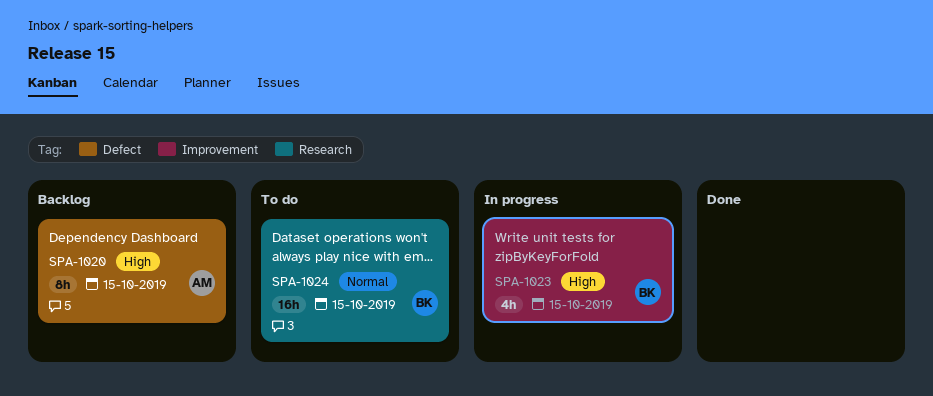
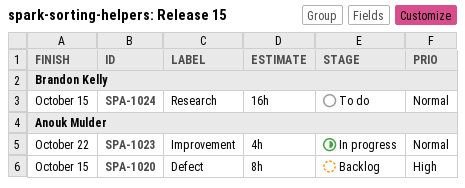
SPA-1023, owner: Brandon Kelly -> Anouk Mulder
SPA-1023, priority: High -> Normal
SPA-1023, due: Oct 15 -> Oct 22

